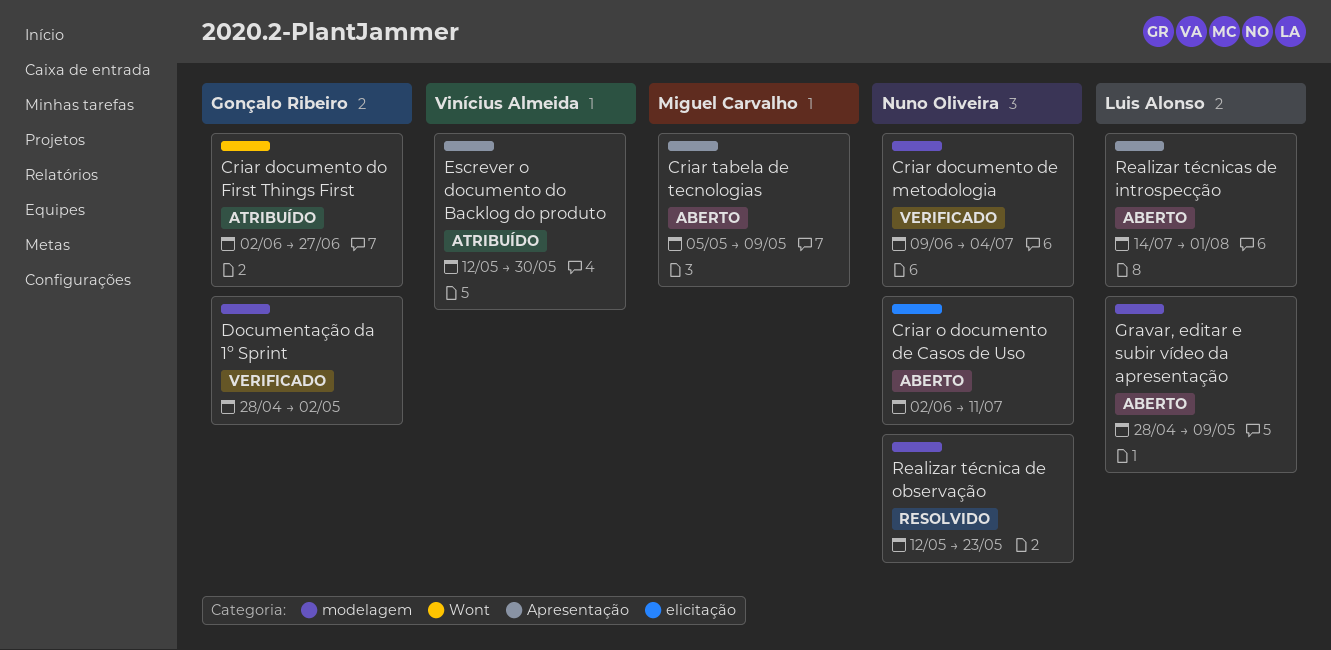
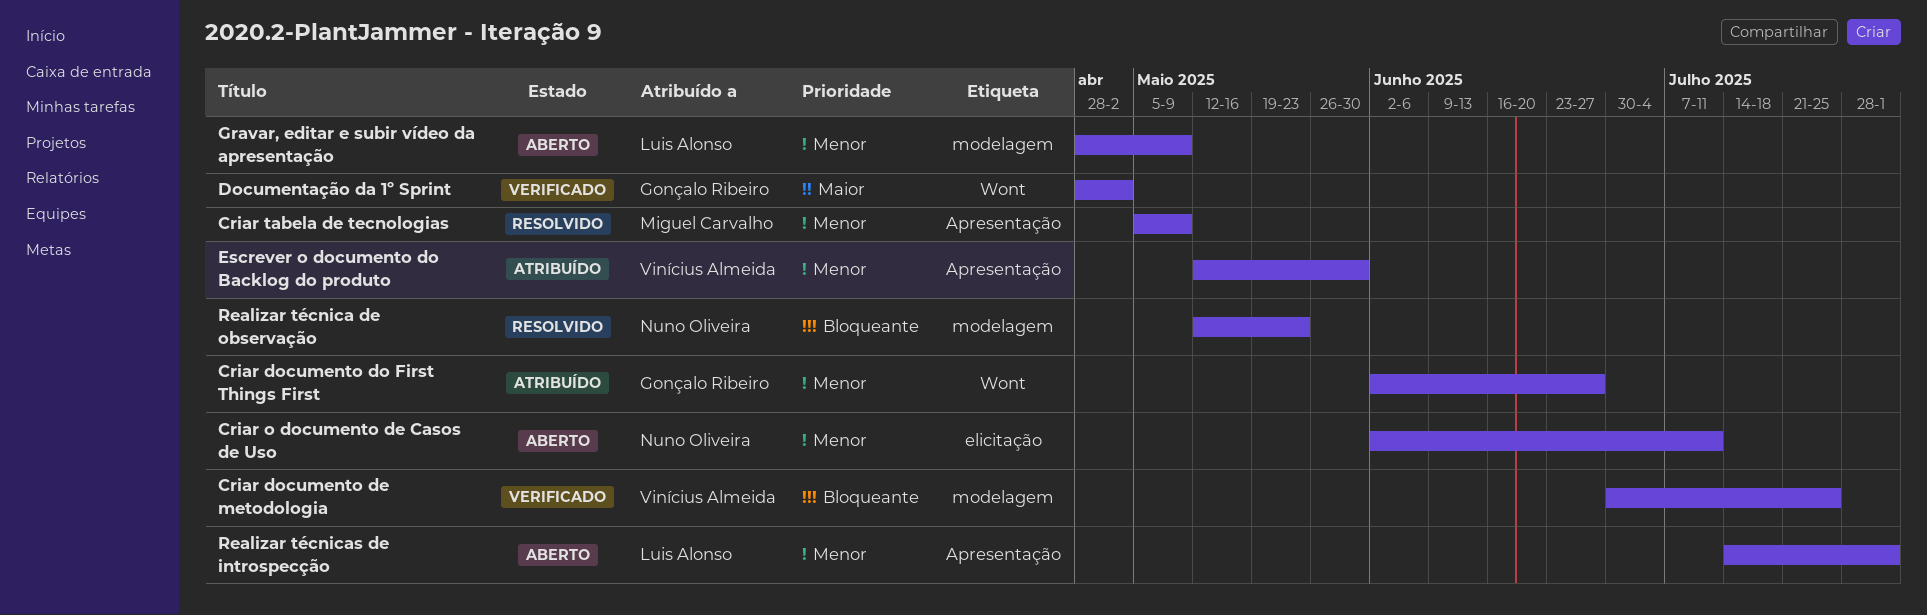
Criar documento de metodologia, owner: Nuno Oliveira -> Vinícius Almeida
Criar documento de metodologia, start: Jun 9 -> Jun 30
Criar documento de metodologia, due: Jul 4 -> Jul 25
Criar tabela de tecnologias, status: Aberto -> Resolvido
Documentação da 1º Sprint, label: modelagem -> Wont

